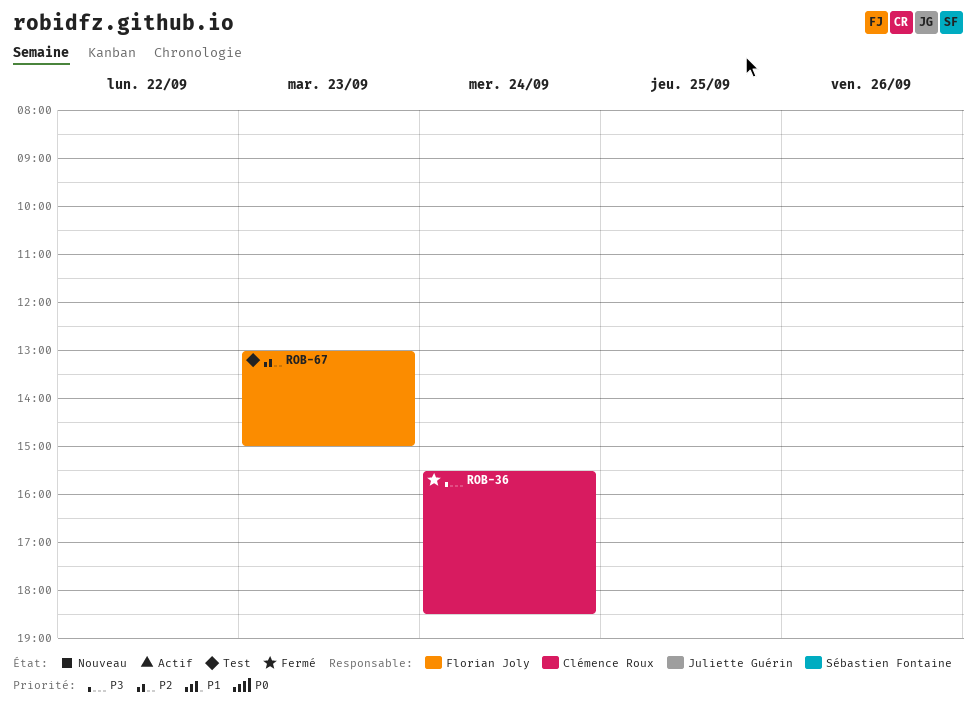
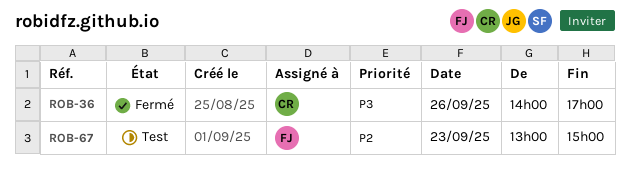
ROB-36, day: Sep 24 -> Sep 26
ROB-36, begins: 15:30 -> 14:00
ROB-36, ends: 18:30 -> 17:00

